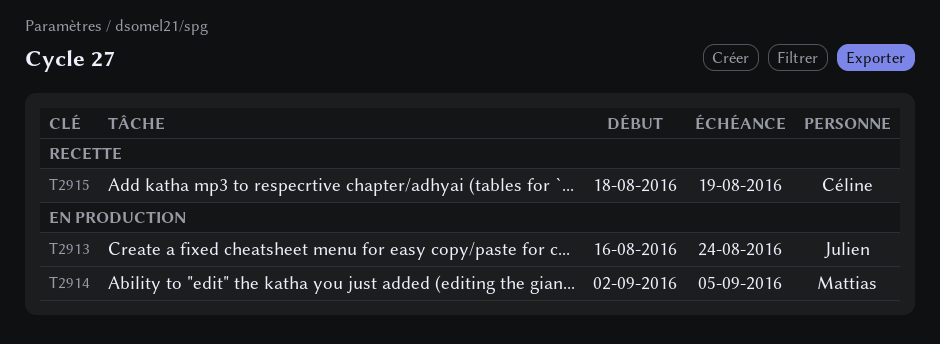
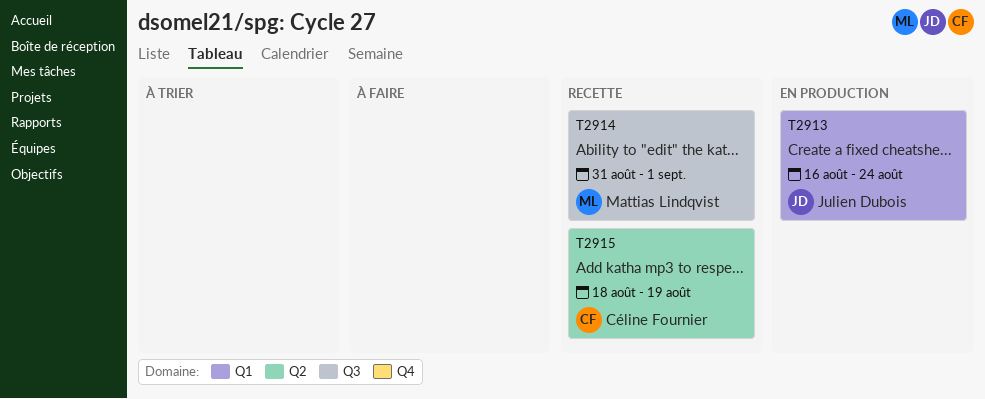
T2914, status: En production -> Recette
T2914, start: Sep 2 -> Aug 31
T2914, due: Sep 5 -> Sep 1

